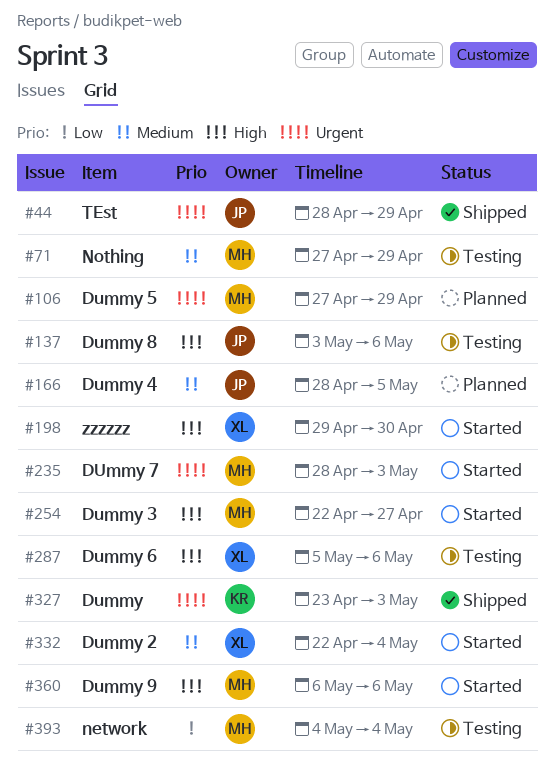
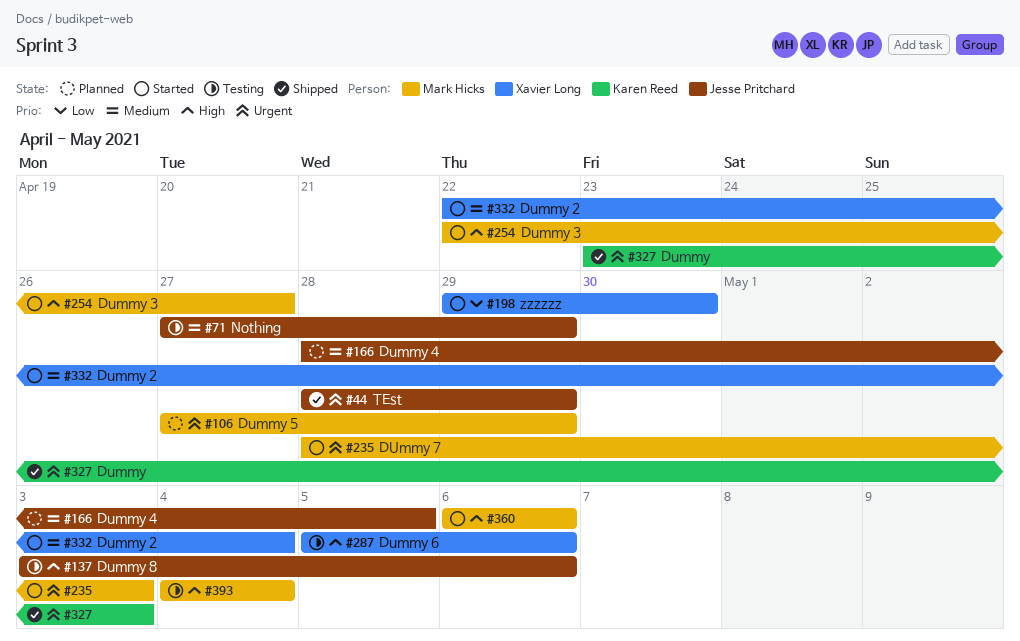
#71, owner: Mark Hicks -> Jesse Pritchard
#198, priority: High -> Low
#393, priority: Low -> High

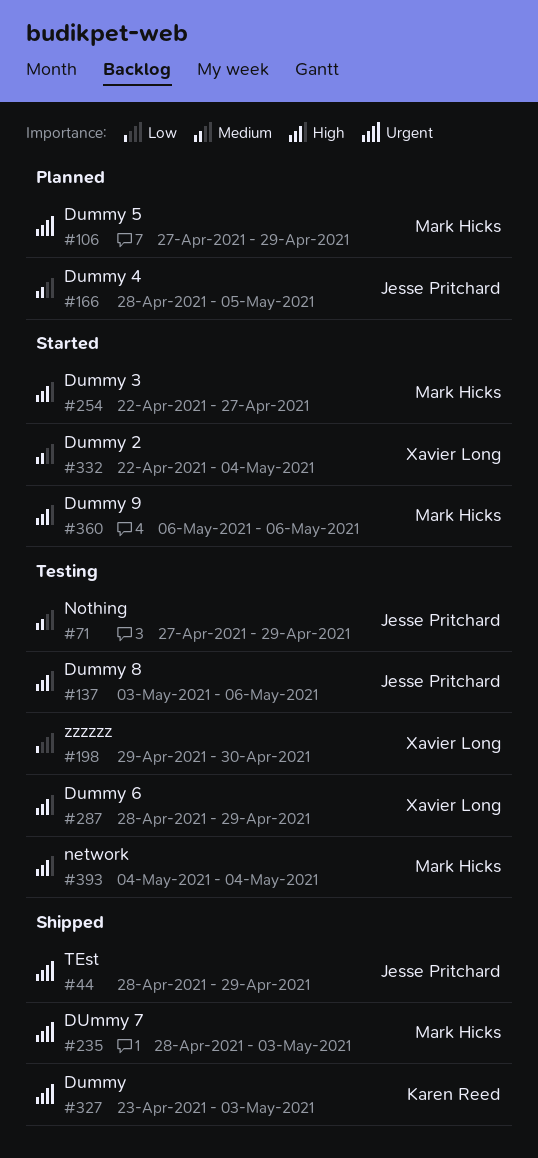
#198, status: Started -> Testing
#235, status: Started -> Shipped
#287, start: May 5 -> Apr 28
#287, due: May 6 -> Apr 29

